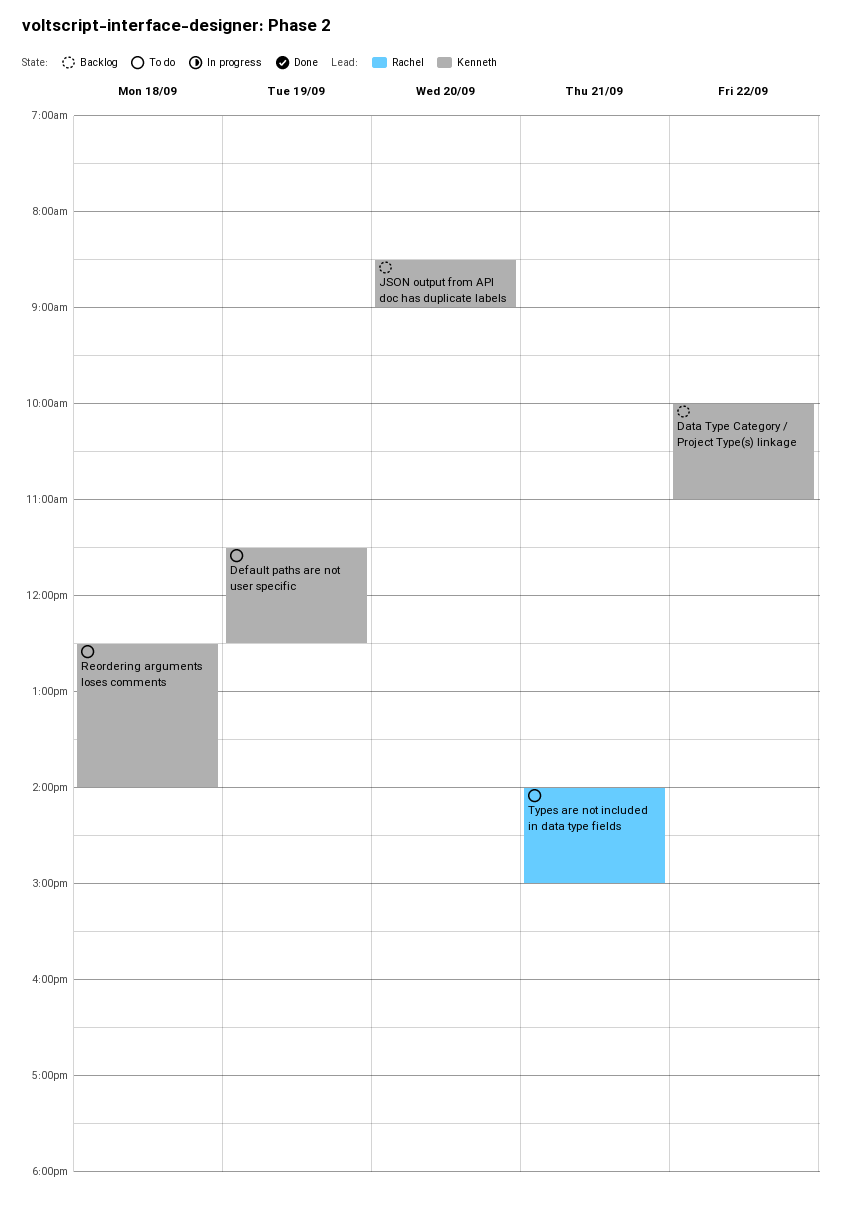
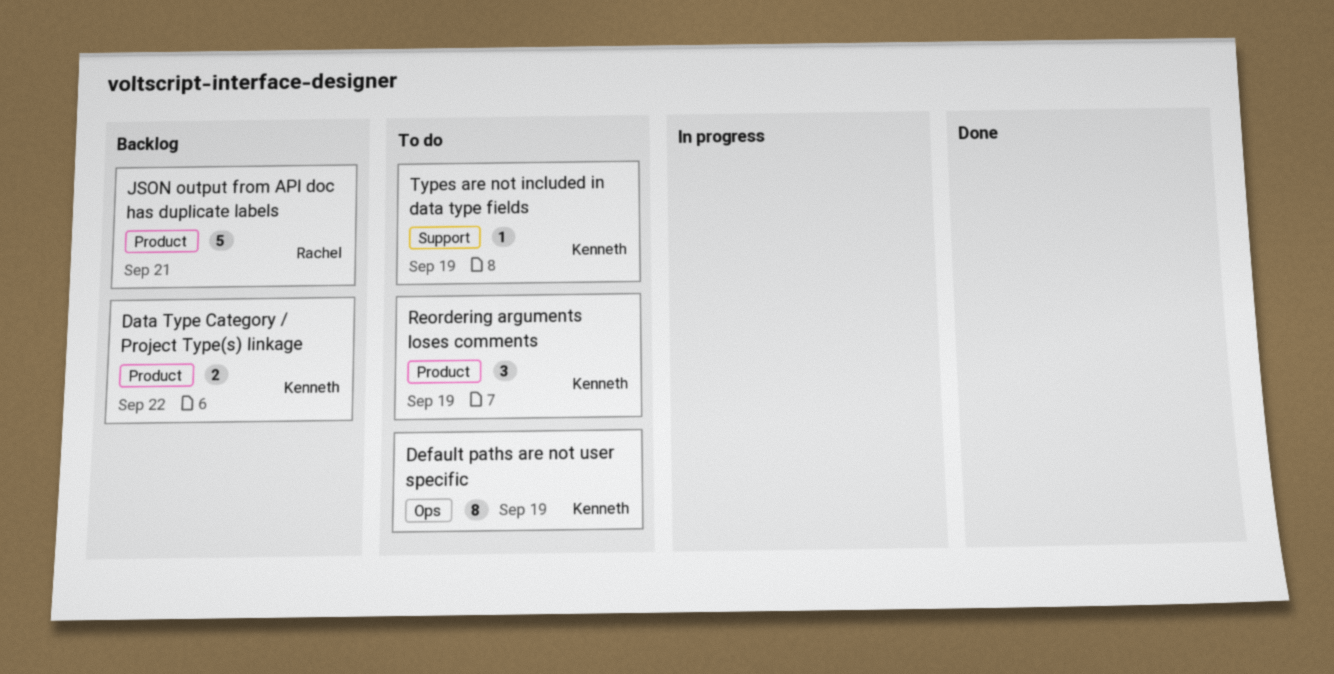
JSON output from API doc has duplicate labels, owner: Kenneth -> Rachel
JSON output from API doc has duplicate labels, day: Sep 20 -> Sep 21
Reordering arguments loses comments, day: Sep 18 -> Sep 19
Types are not included in data type fields, owner: Rachel -> Kenneth
Types are not included in data type fields, day: Sep 21 -> Sep 19

